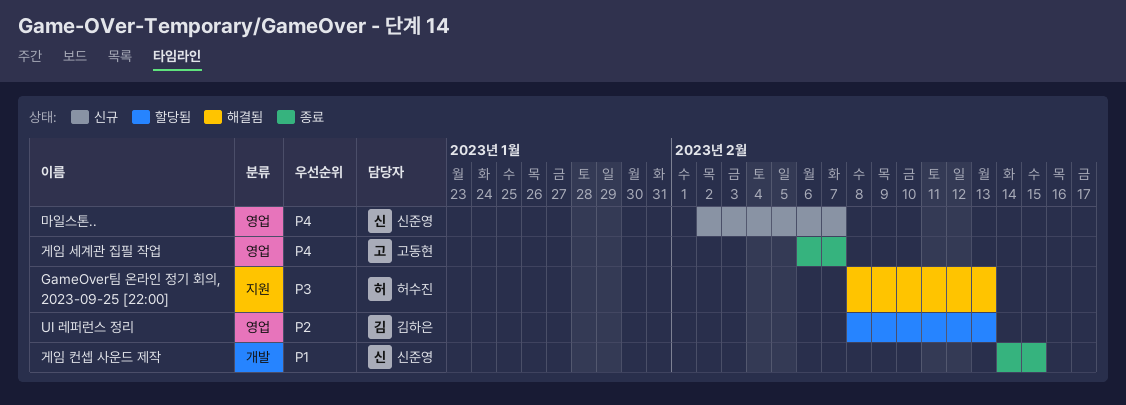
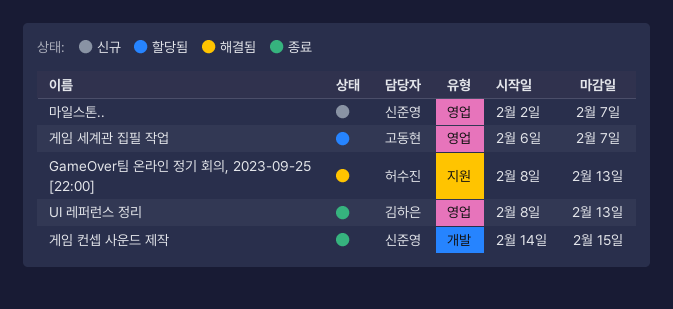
UI 레퍼런스 정리, status: 할당됨 -> 종료
게임 세계관 집필 작업, status: 종료 -> 할당됨

